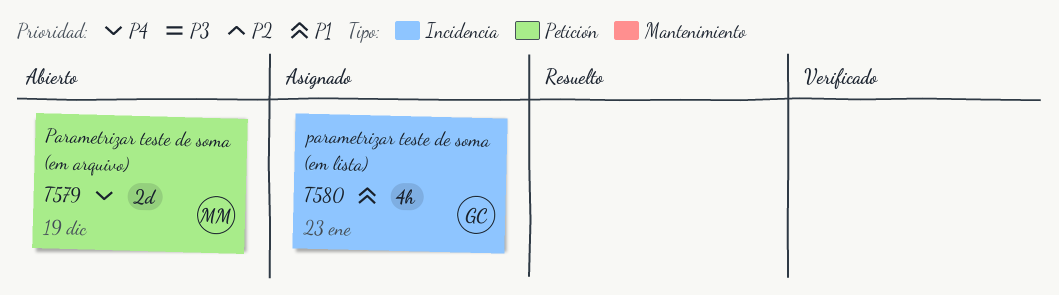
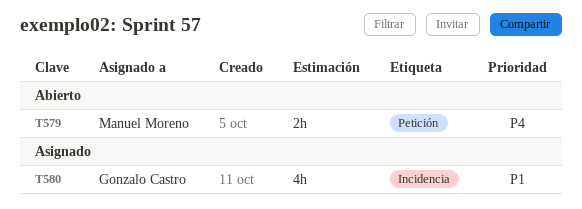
T579, estimate: 2d -> 2h

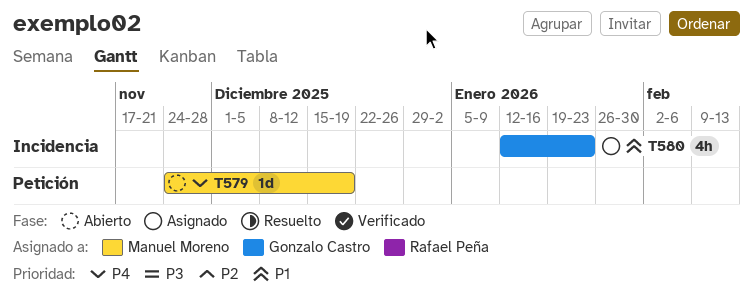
T579, estimate: 2h -> 1d

